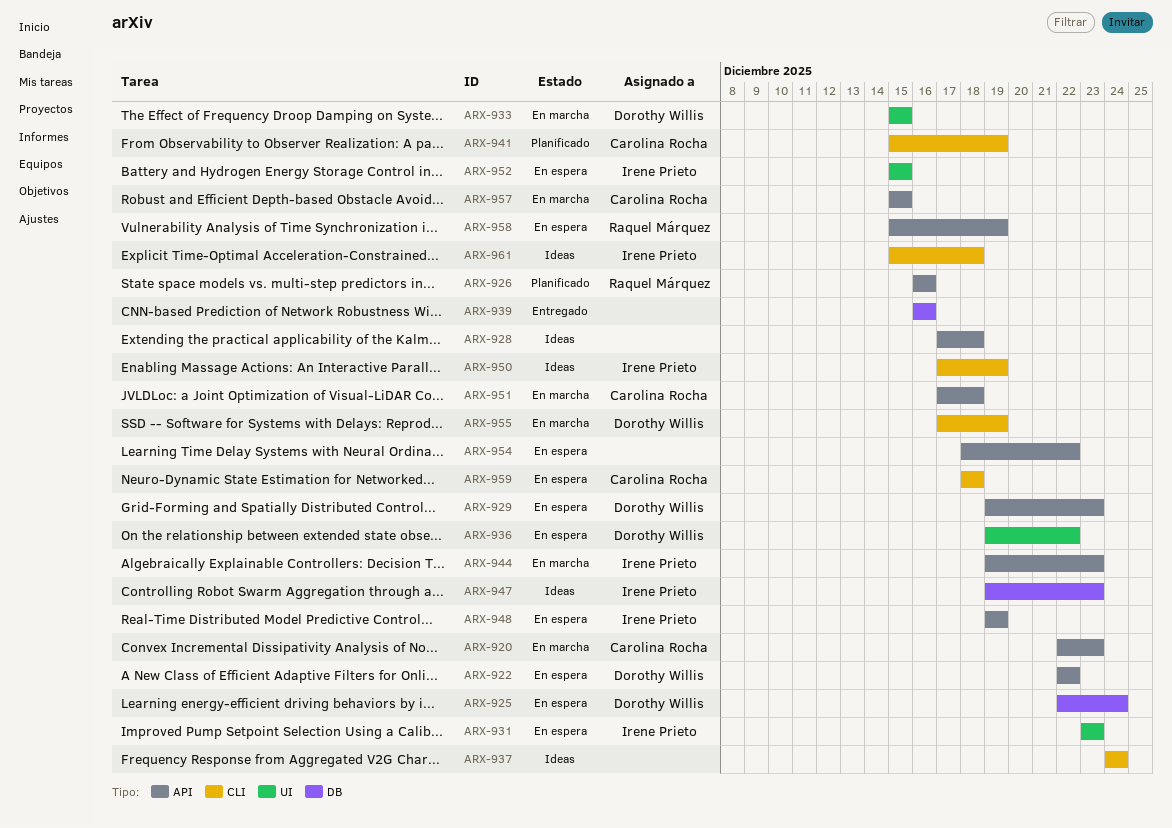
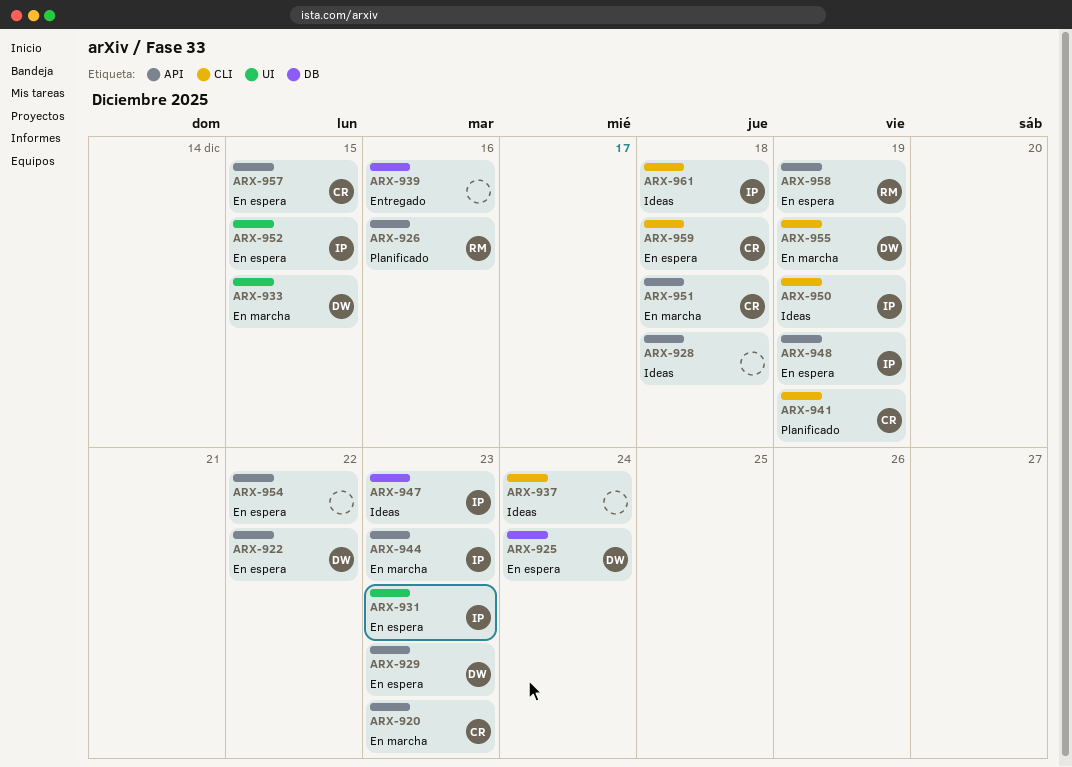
ARX-936: present -> none
ARX-957, status: En marcha -> En espera

